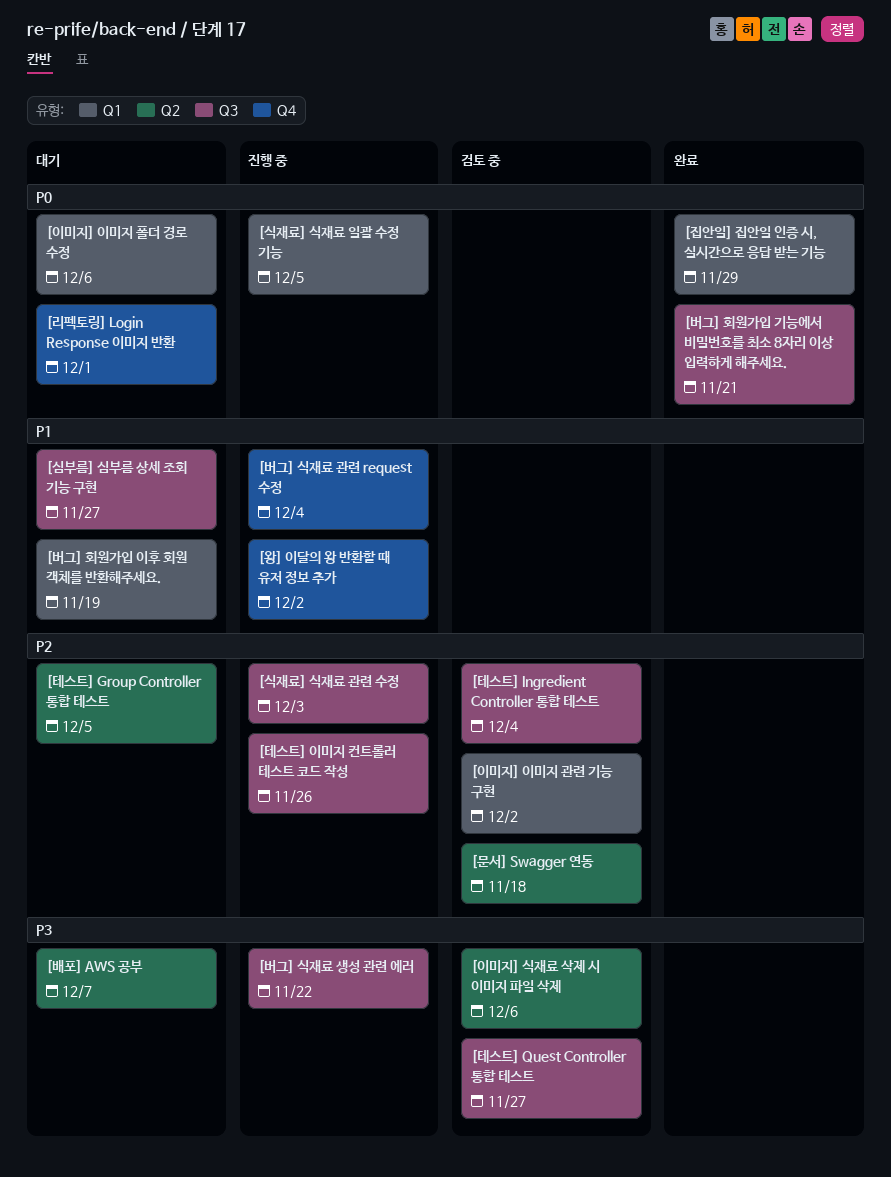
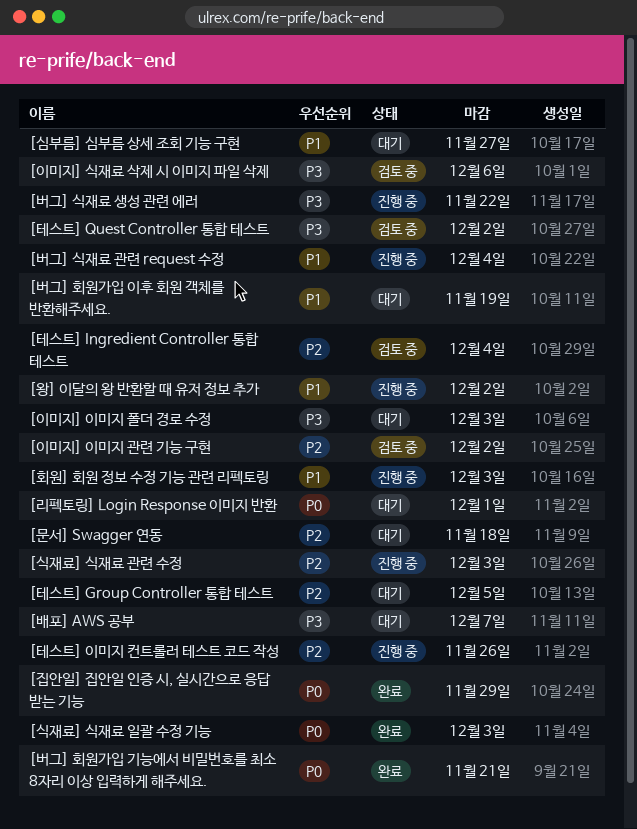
[문서] Swagger 연동, status: 검토 중 -> 대기
[식재료] 식재료 일괄 수정 기능, status: 진행 중 -> 완료
[식재료] 식재료 일괄 수정 기능, due: Dec 5 -> Dec 3
[이미지] 이미지 폴더 경로 수정, priority: P0 -> P3
[이미지] 이미지 폴더 경로 수정, due: Dec 6 -> Dec 3
[테스트] Quest Controller 통합 테스트, due: Nov 27 -> Dec 2
[회원] 회원 정보 수정 기능 관련 리펙토링: none -> present

